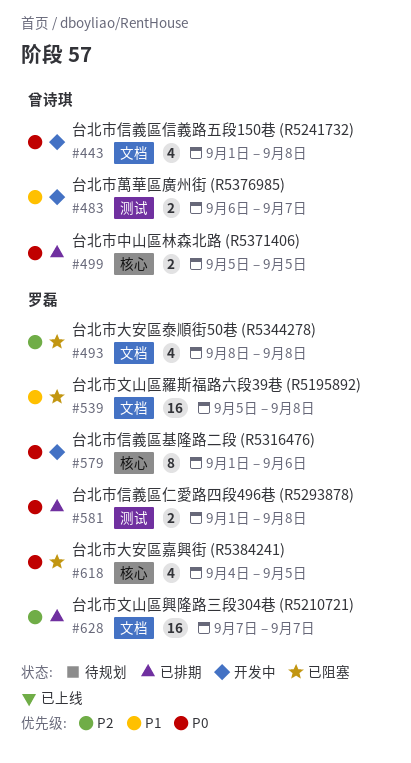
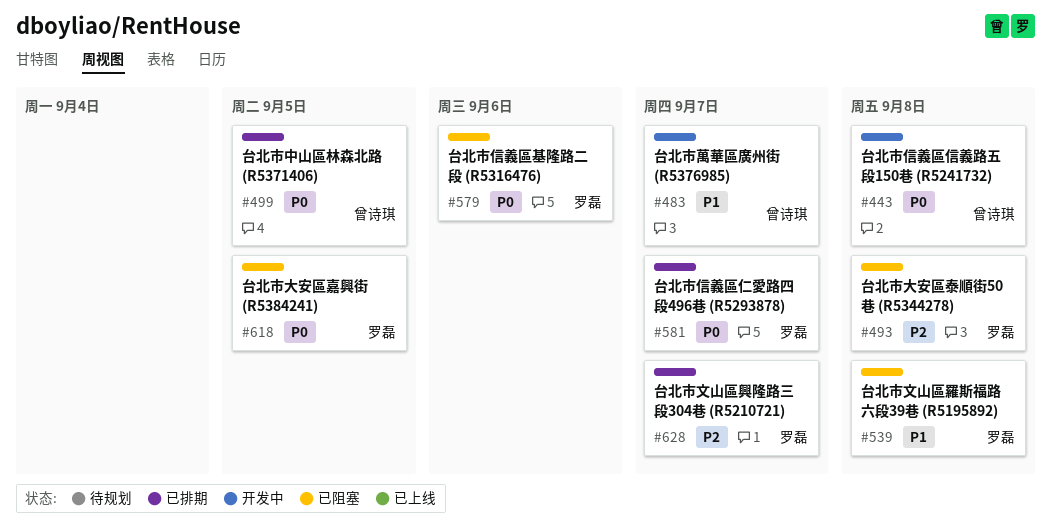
#579, status: 开发中 -> 已阻塞
#581, due: Sep 8 -> Sep 7

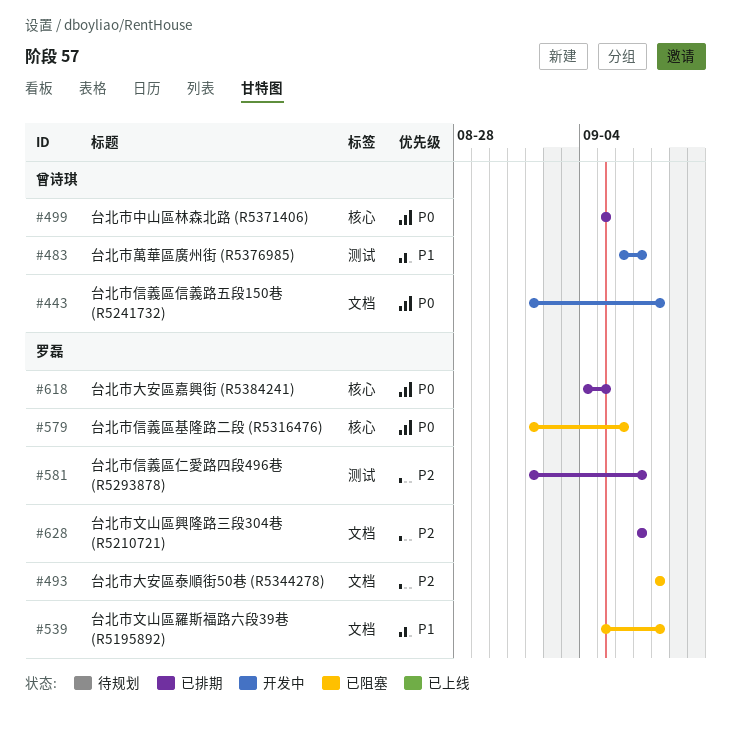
#581, priority: P0 -> P2
#618, status: 已阻塞 -> 已排期

